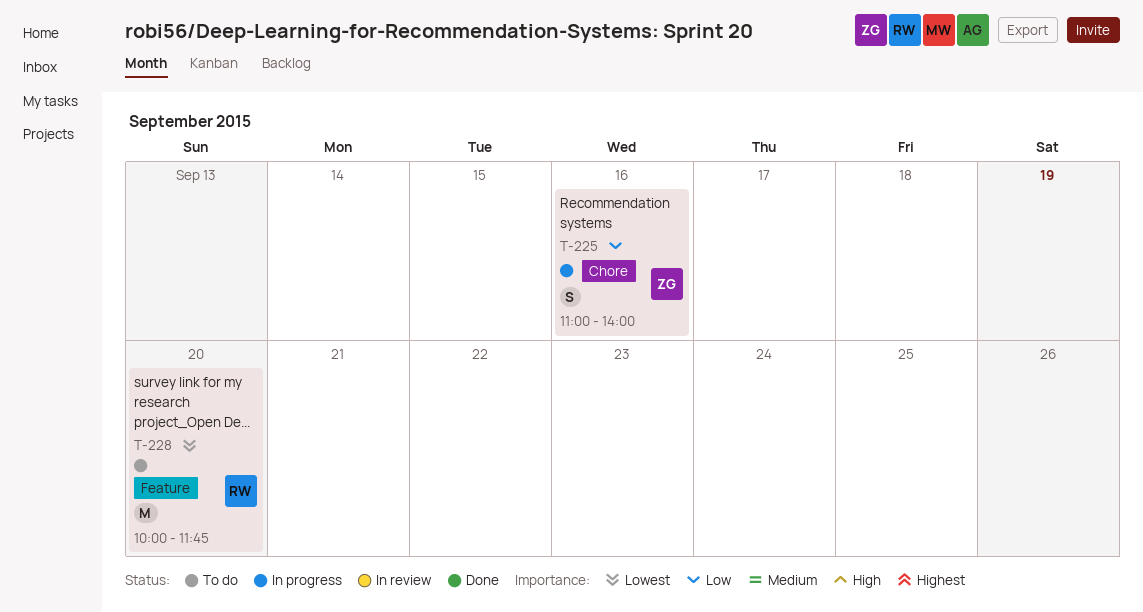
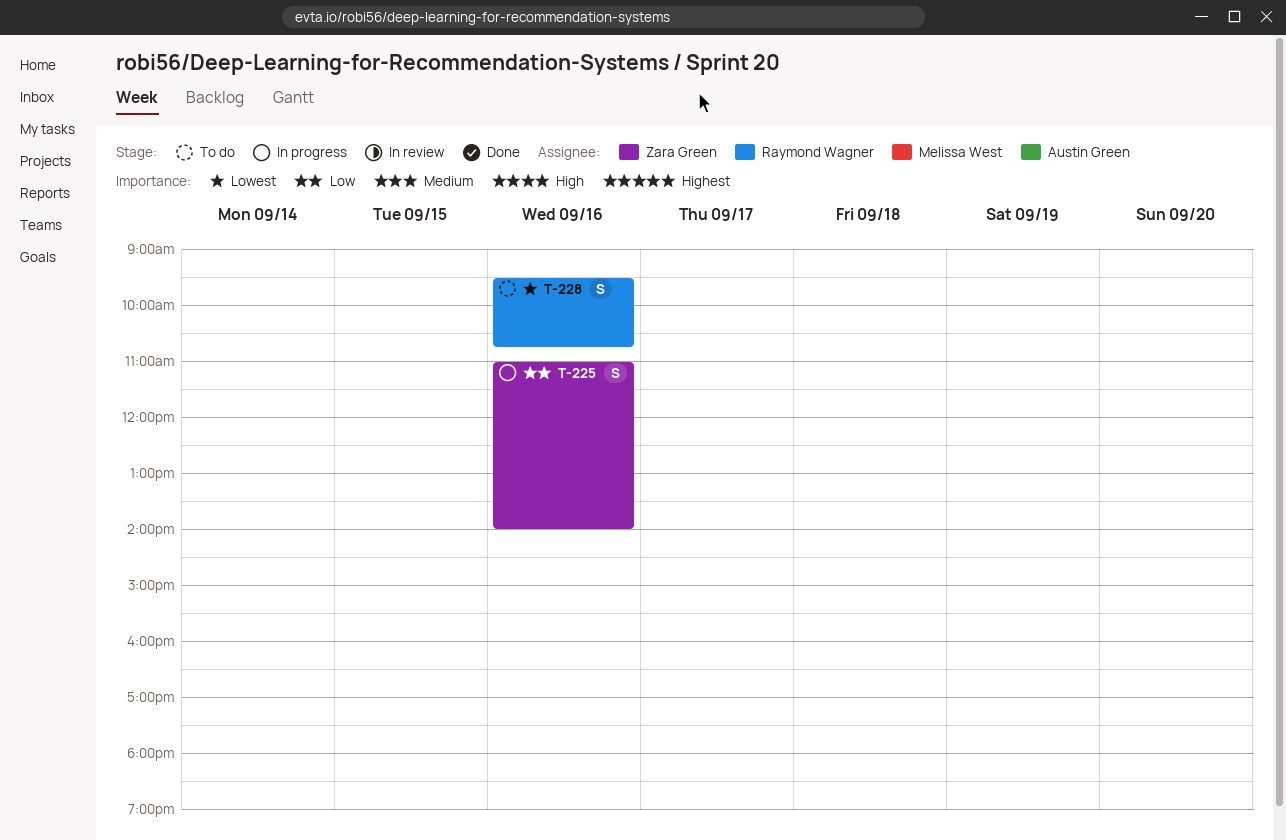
T-228, estimate: M -> S
T-228, day: Sep 20 -> Sep 16
T-228, begins: 10:00 -> 09:30
T-228, ends: 11:45 -> 10:45

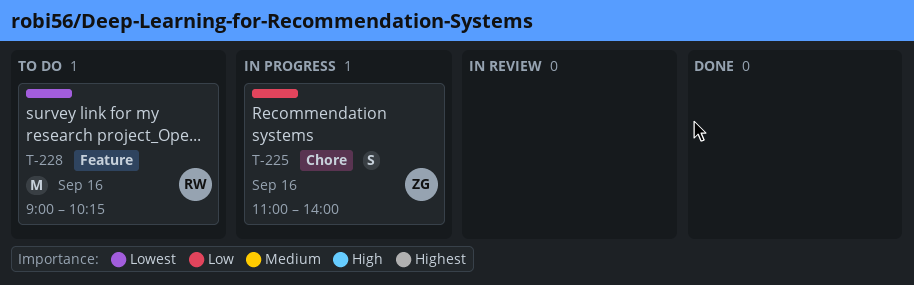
T-228, estimate: S -> M
T-228, begins: 09:30 -> 09:00
T-228, ends: 10:45 -> 10:15

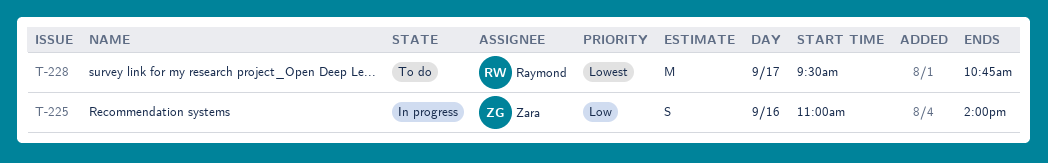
T-228, day: Sep 16 -> Sep 17
T-228, begins: 09:00 -> 09:30
T-228, ends: 10:15 -> 10:45

